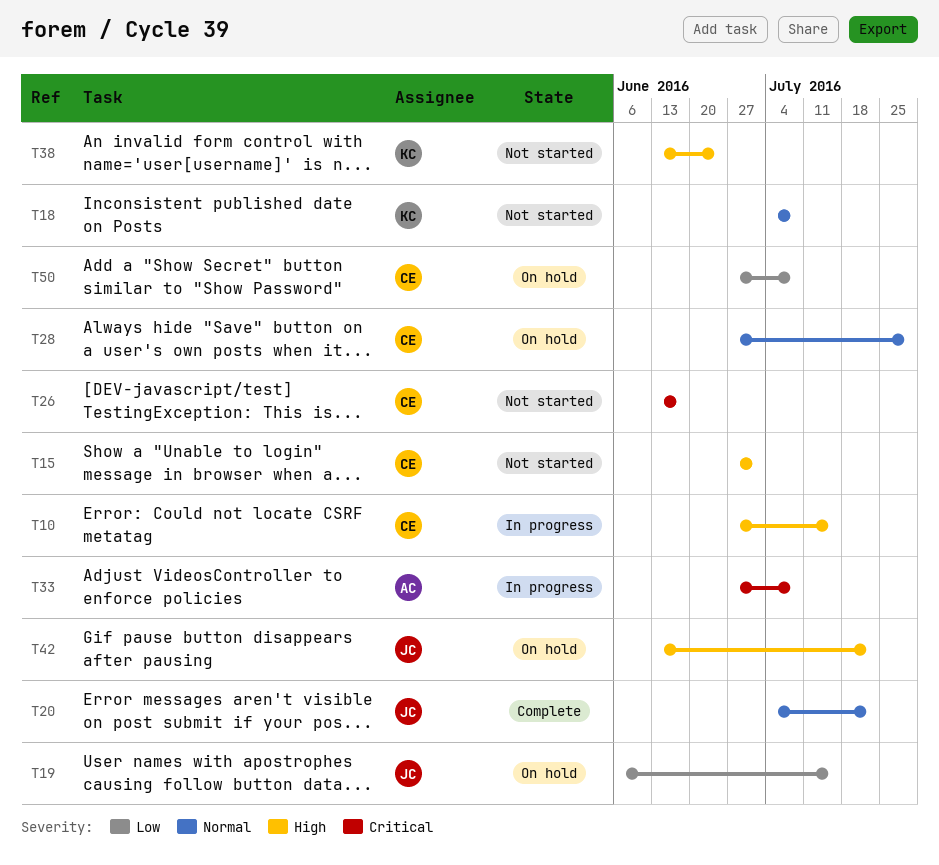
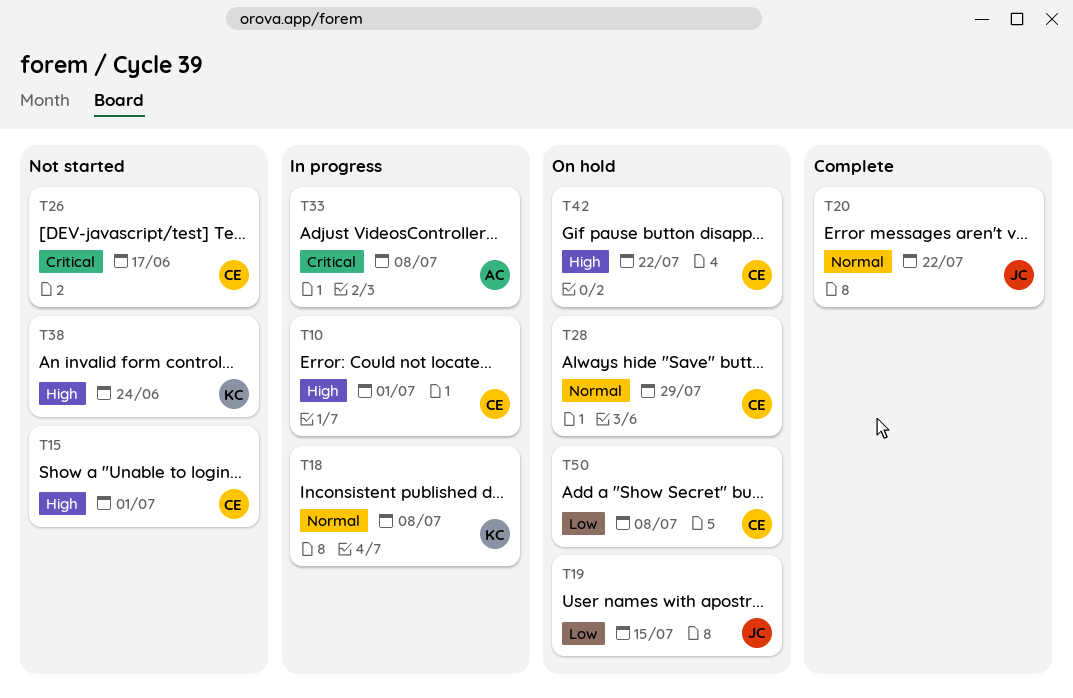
T10, due: Jul 15 -> Jul 1
T18, status: Not started -> In progress
T42, owner: JC -> CE

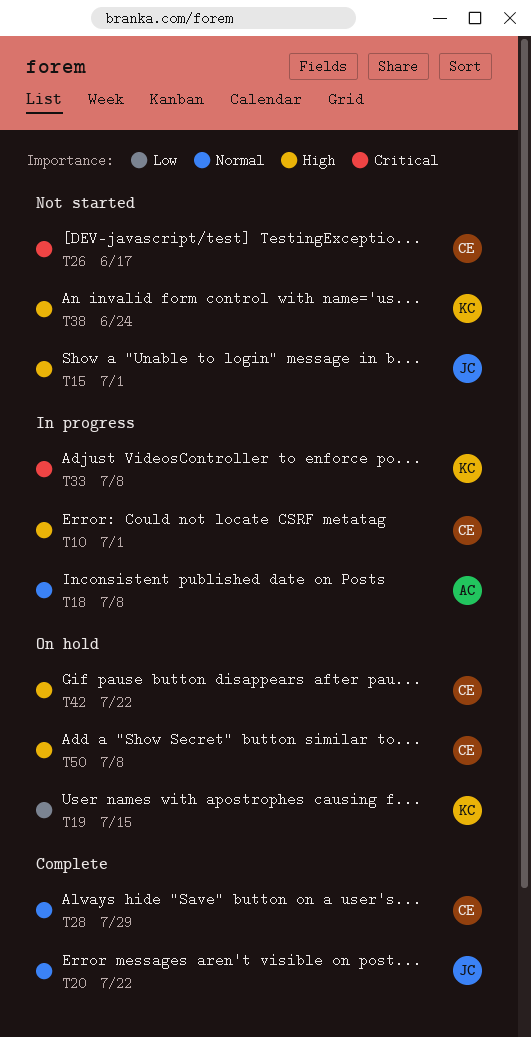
T15, owner: CE -> JC
T18, owner: KC -> AC
T19, owner: JC -> KC
T28, status: On hold -> Complete
T33, owner: AC -> KC
T50, priority: Low -> High

